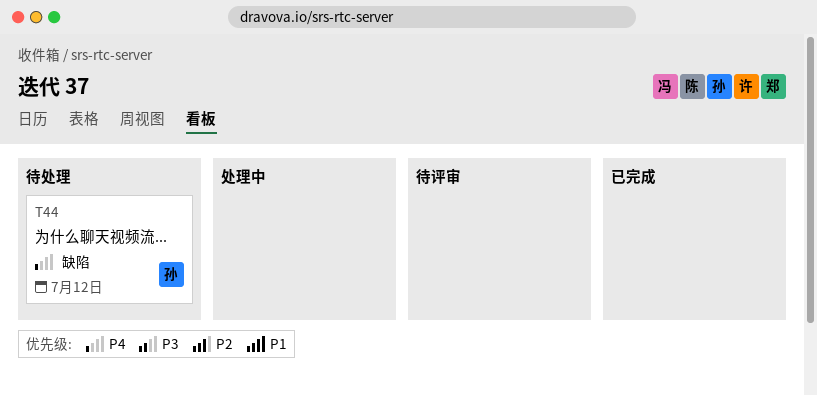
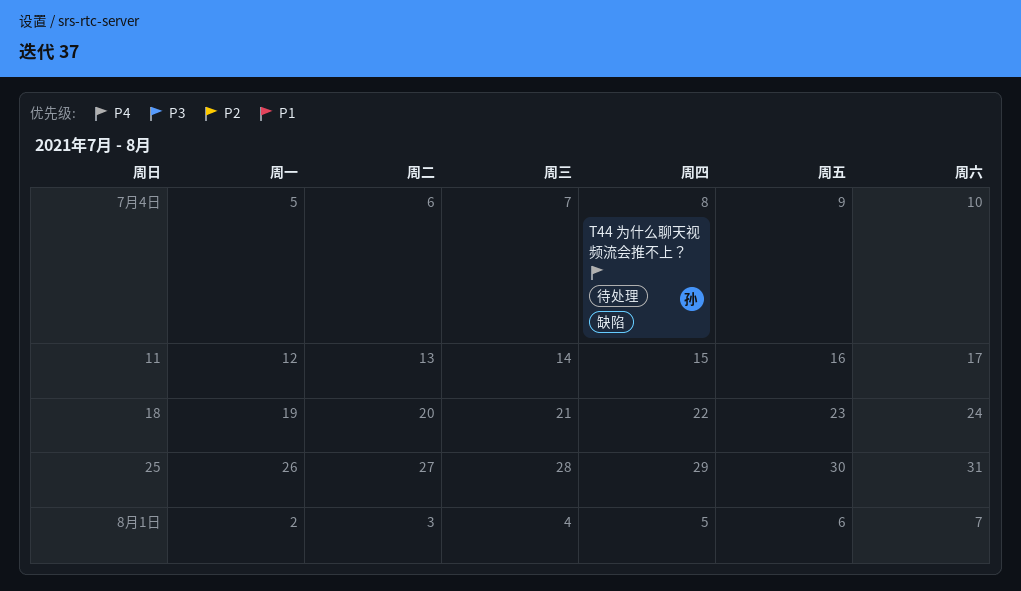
T44, due: Jul 12 -> Jul 8

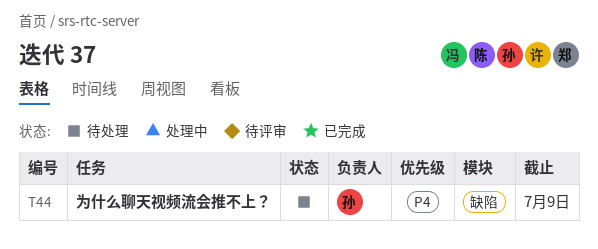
T44, due: Jul 8 -> Jul 9

